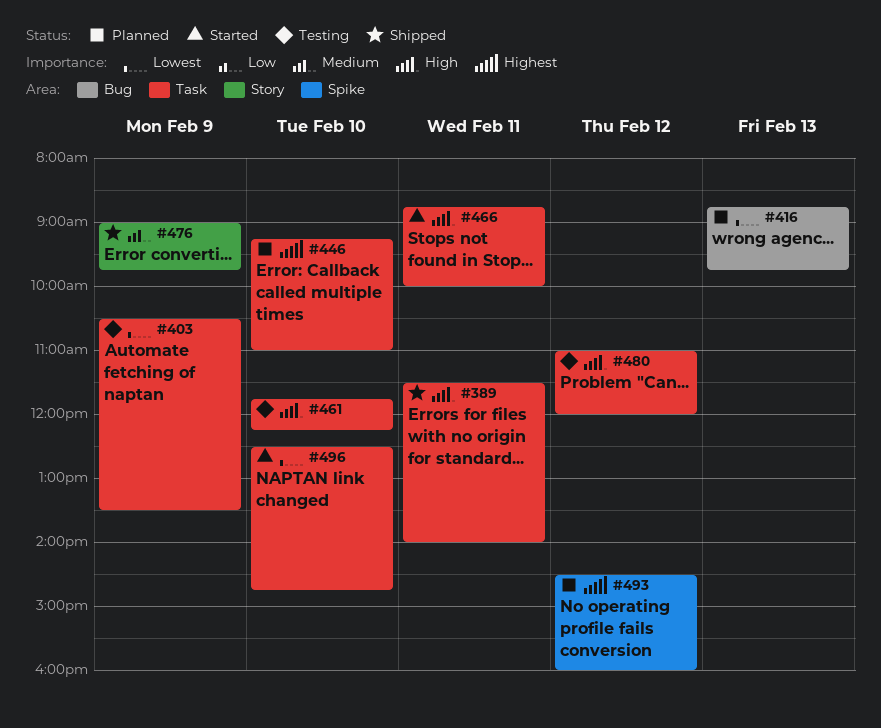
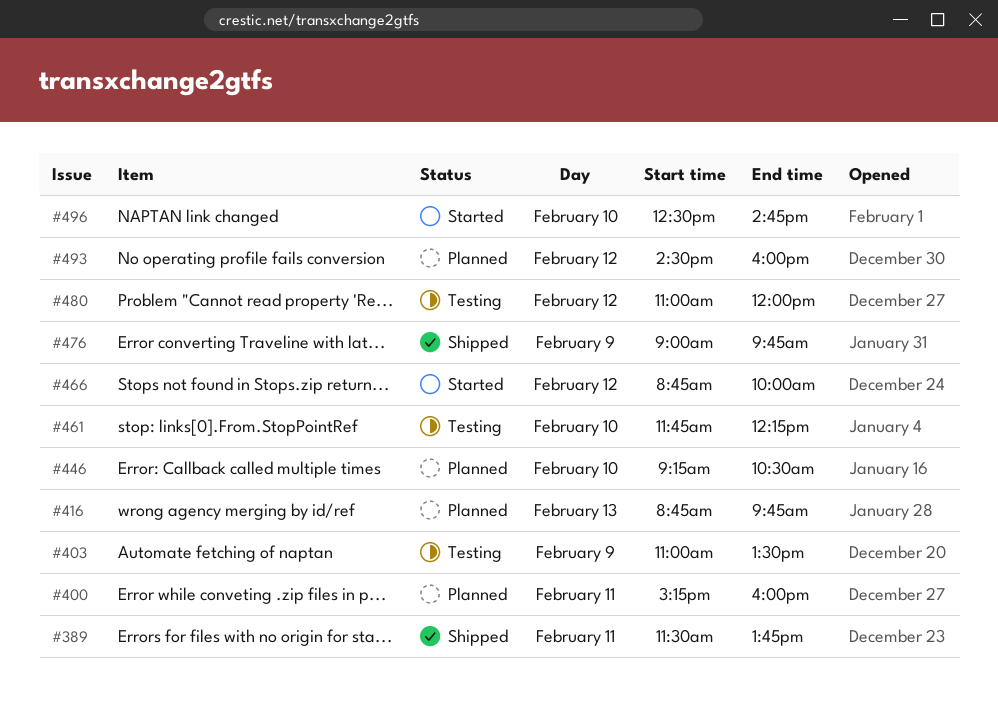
#389, ends: 14:00 -> 13:45
#400: none -> present
#403, begins: 10:30 -> 11:00
#446, ends: 11:00 -> 10:30
#466, day: Feb 11 -> Feb 12

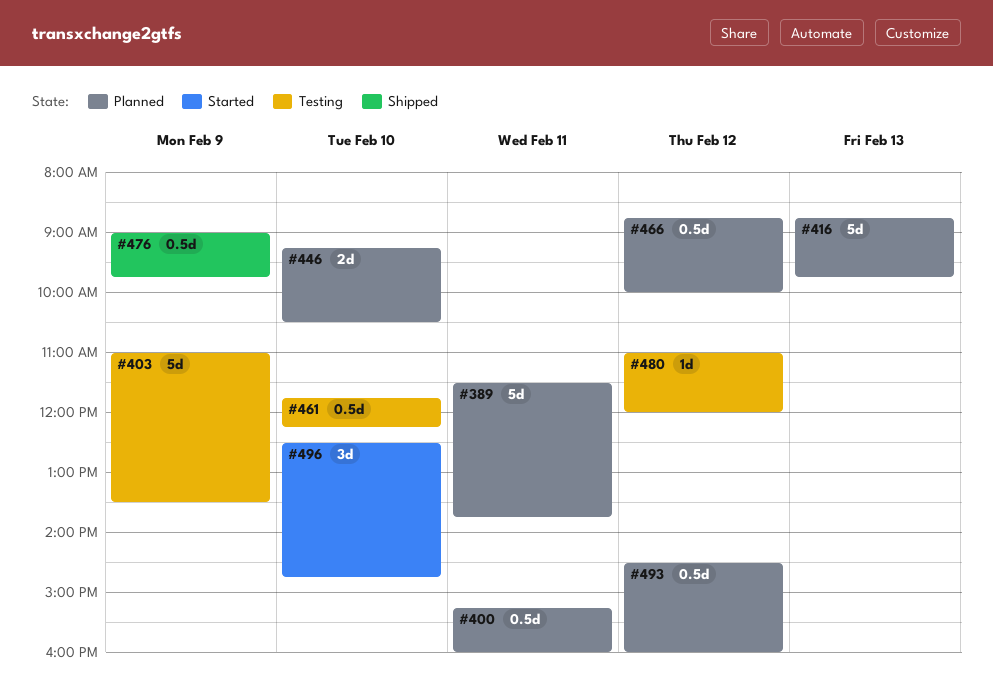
#389, status: Shipped -> Planned
#466, status: Started -> Planned

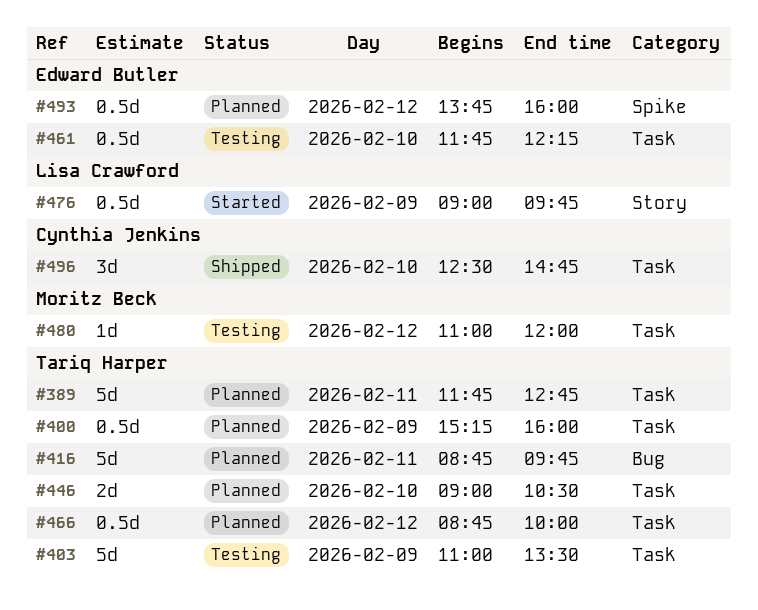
#389, begins: 11:30 -> 11:45
#389, ends: 13:45 -> 12:45
#400, day: Feb 11 -> Feb 9
#416, day: Feb 13 -> Feb 11
#446, begins: 09:15 -> 09:00
#476, status: Shipped -> Started
#493, begins: 14:30 -> 13:45
#496, status: Started -> Shipped

